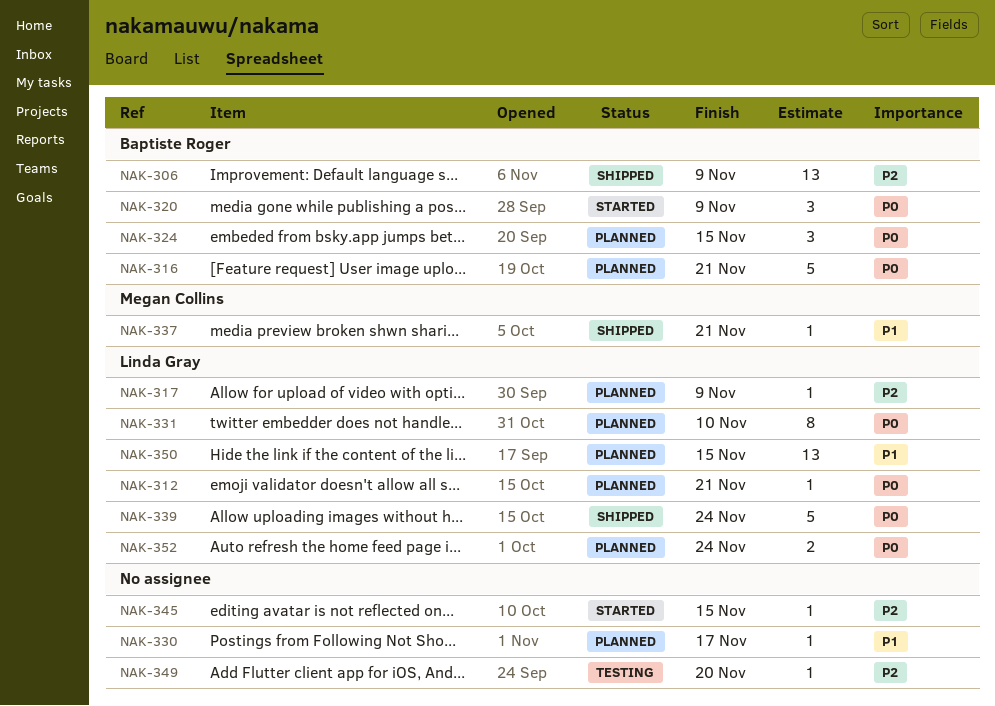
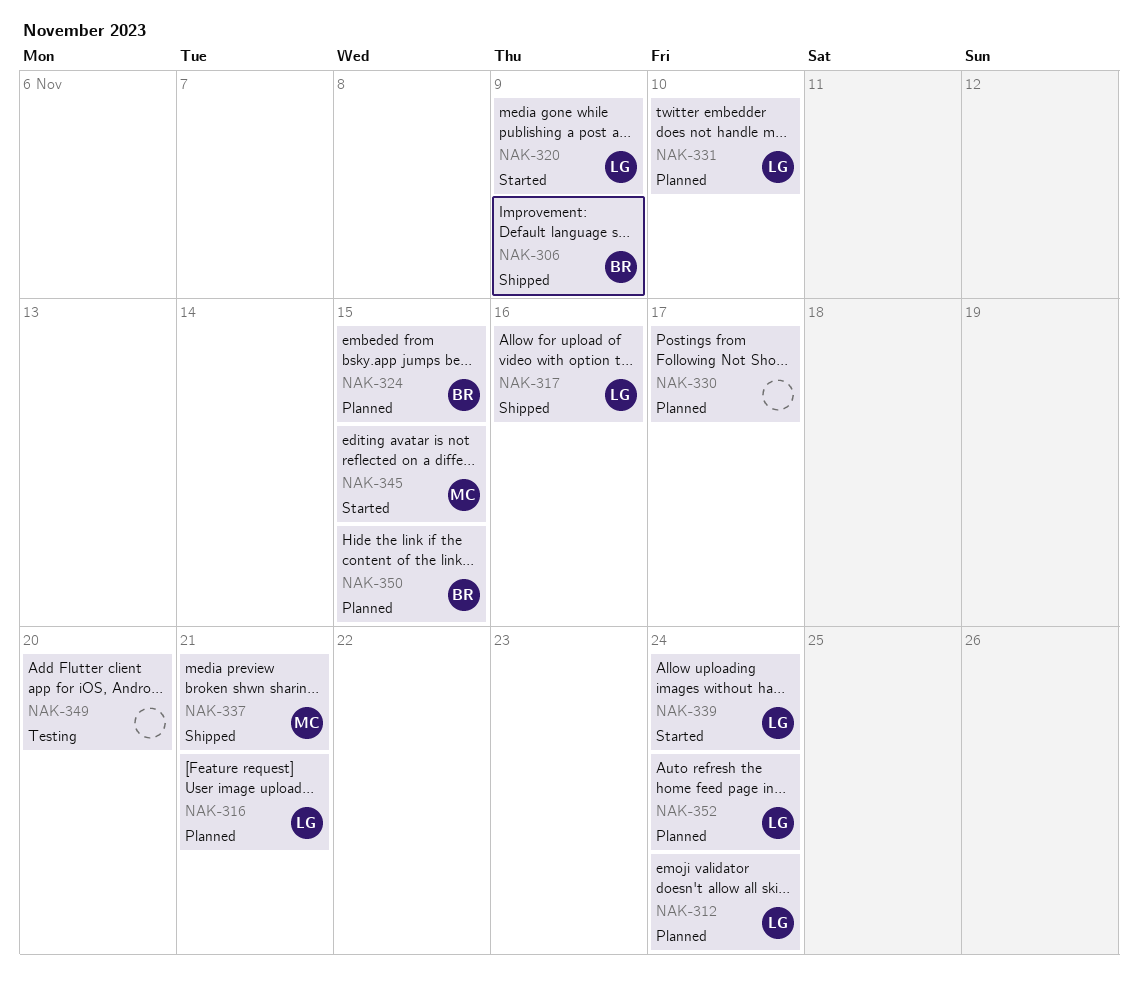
NAK-312, due: Nov 21 -> Nov 24
NAK-316, owner: Baptiste Roger -> Linda Gray
NAK-317, status: Planned -> Shipped
NAK-317, due: Nov 9 -> Nov 16
NAK-320, owner: Baptiste Roger -> Linda Gray
NAK-339, status: Shipped -> Started
NAK-345, owner: none -> Megan Collins
NAK-350, owner: Linda Gray -> Baptiste Roger

